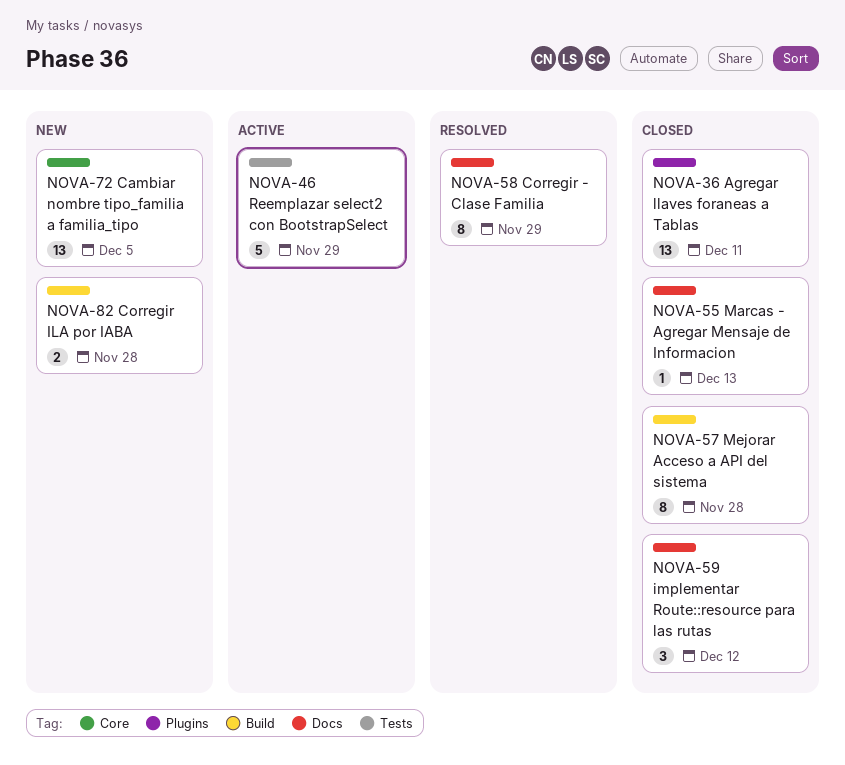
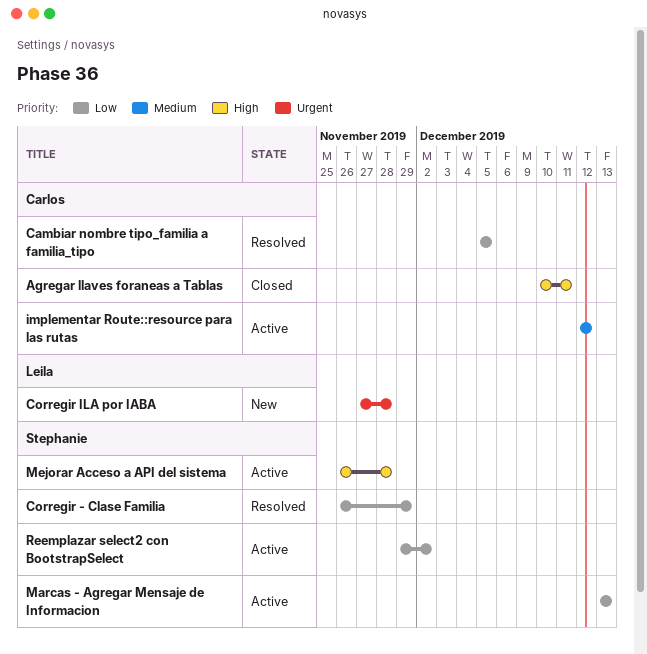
Cambiar nombre tipo_familia a familia_tipo, status: New -> Resolved
implementar Route::resource para las rutas, status: Closed -> Active
Marcas - Agregar Mensaje de Informacion, status: Closed -> Active
Mejorar Acceso a API del sistema, status: Closed -> Active
Reemplazar select2 con BootstrapSelect, due: Nov 29 -> Dec 2

